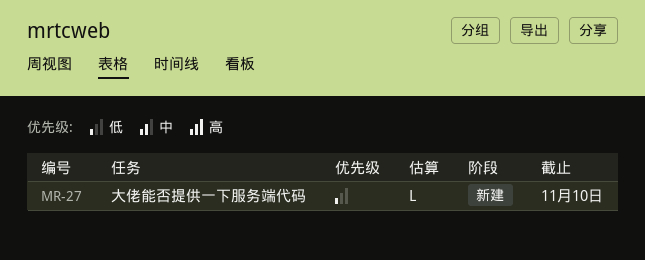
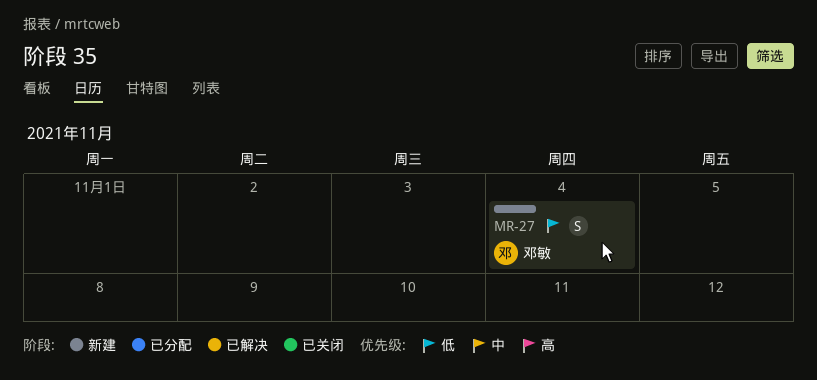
MR-27, estimate: L -> S
MR-27, due: Nov 10 -> Nov 4

